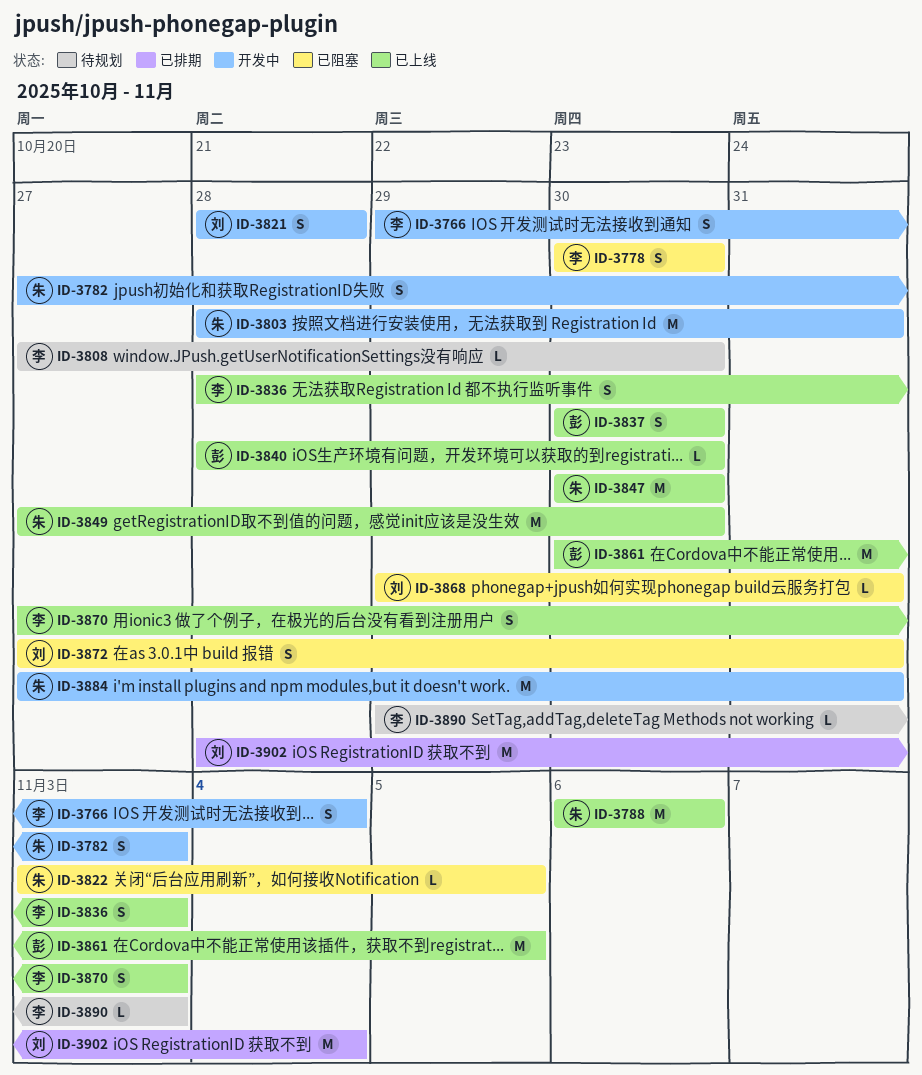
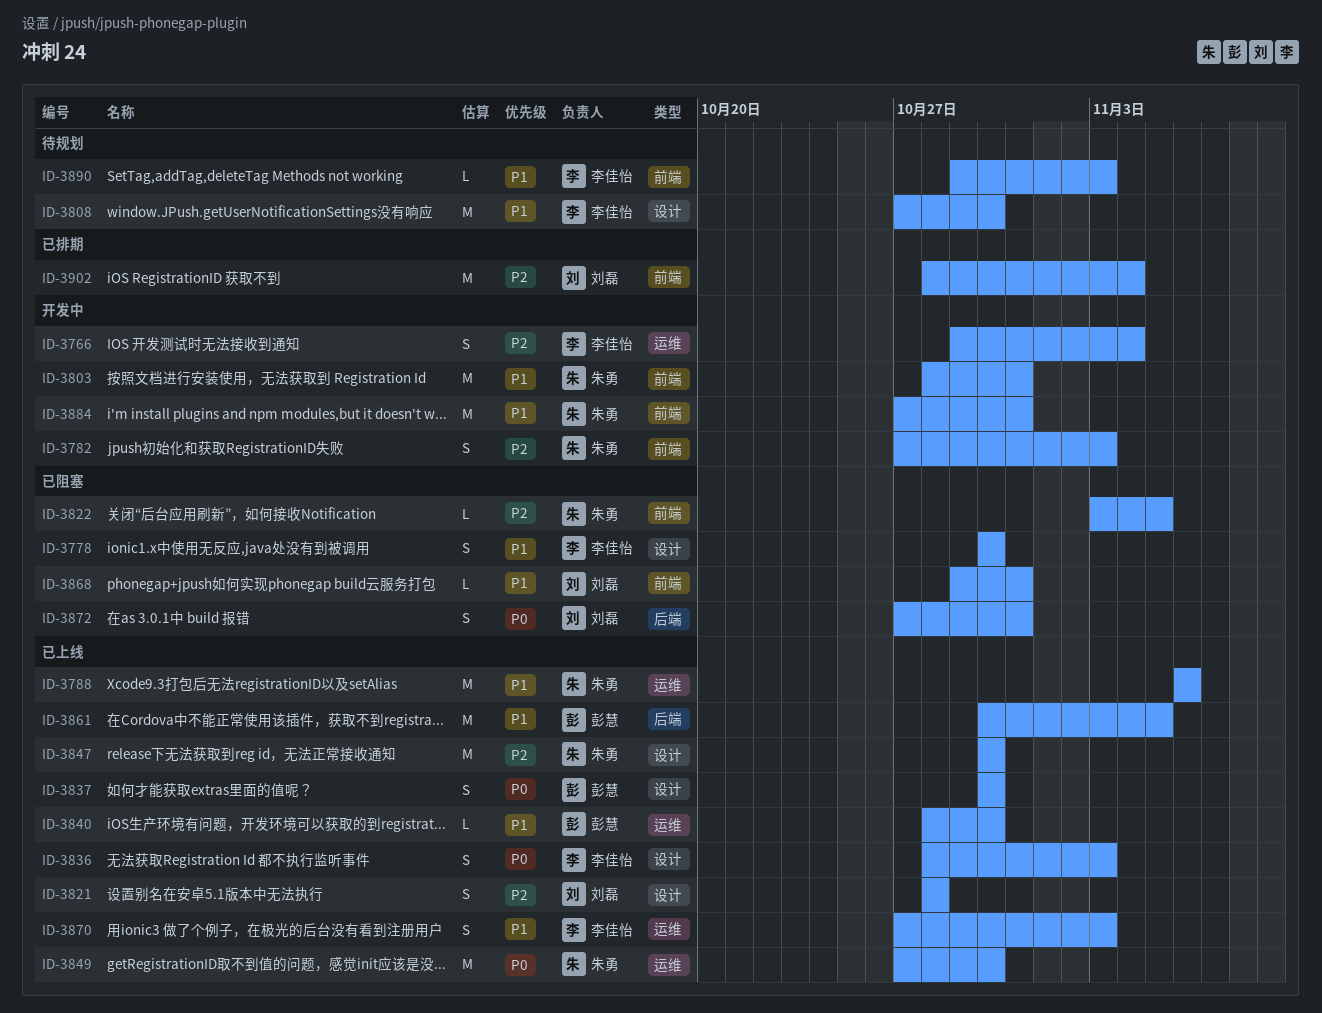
ID-3808, estimate: L -> M
ID-3821, status: 开发中 -> 已上线

